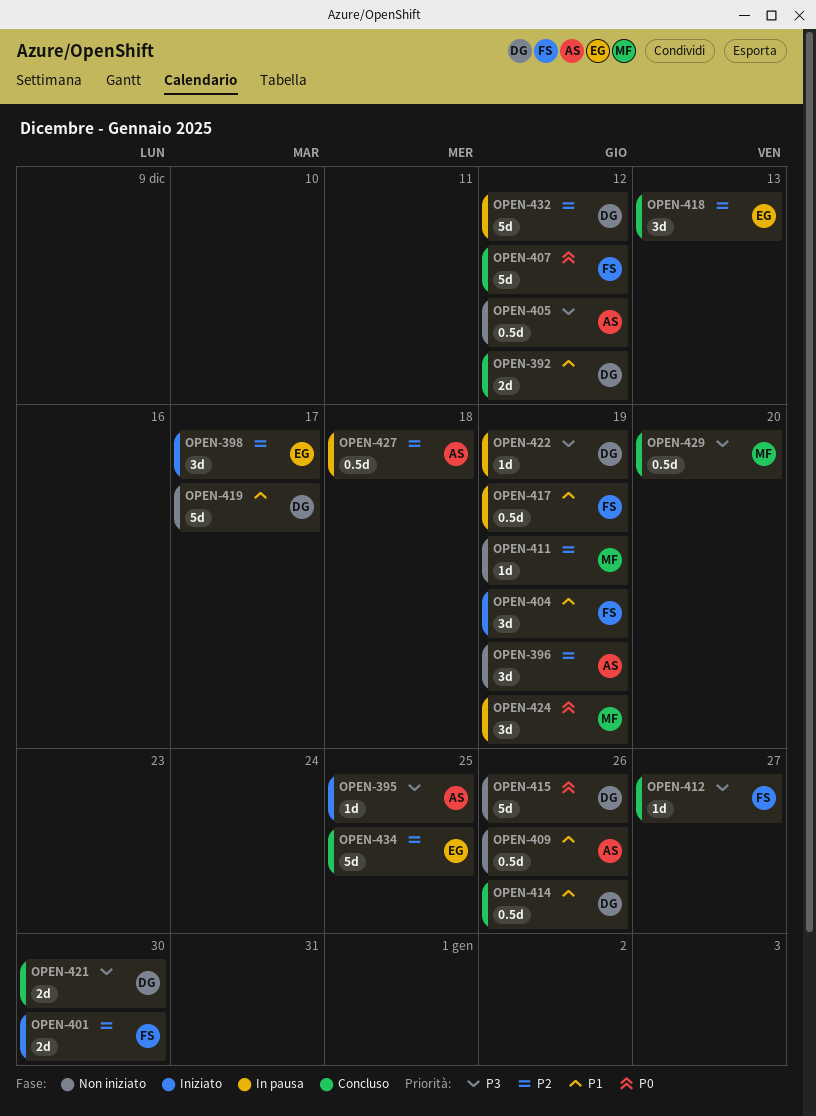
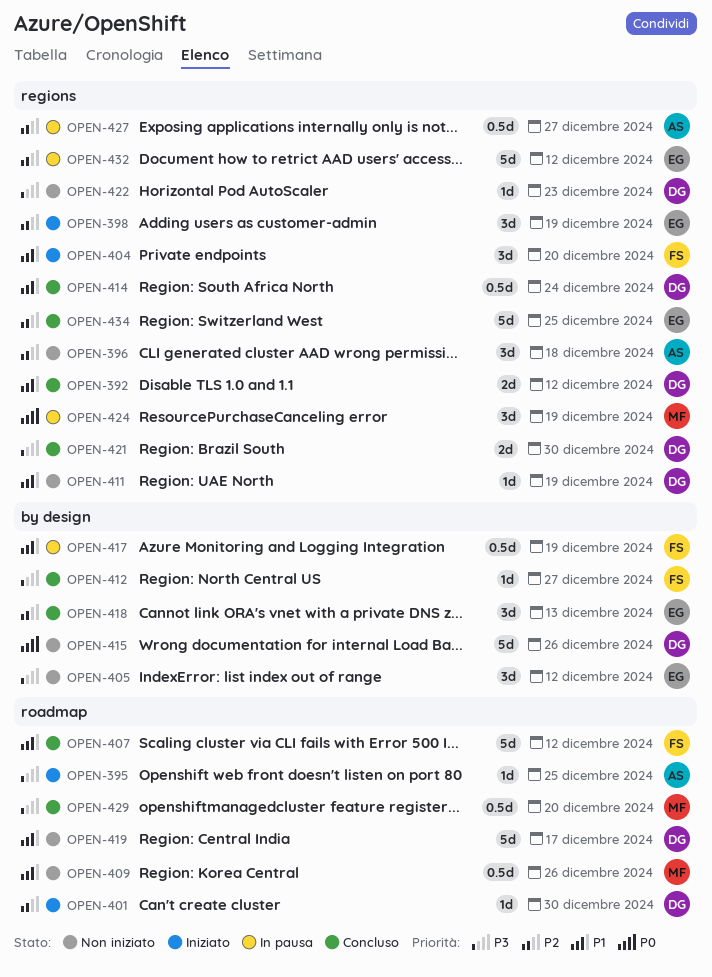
OPEN-396, due: Dec 19 -> Dec 18
OPEN-398, due: Dec 17 -> Dec 19
OPEN-401, owner: FS -> DG
OPEN-401, estimate: 2d -> 1d
OPEN-404, due: Dec 19 -> Dec 20
OPEN-405, owner: AS -> EG
OPEN-405, estimate: 0.5d -> 3d
OPEN-407, priority: P0 -> P1
OPEN-409, owner: AS -> MF
OPEN-411, owner: MF -> DG
OPEN-411, priority: P2 -> P1
OPEN-414, due: Dec 26 -> Dec 24
OPEN-422, status: In pausa -> Non iniziato
OPEN-422, due: Dec 19 -> Dec 23
OPEN-427, due: Dec 18 -> Dec 27
OPEN-432, owner: DG -> EG

